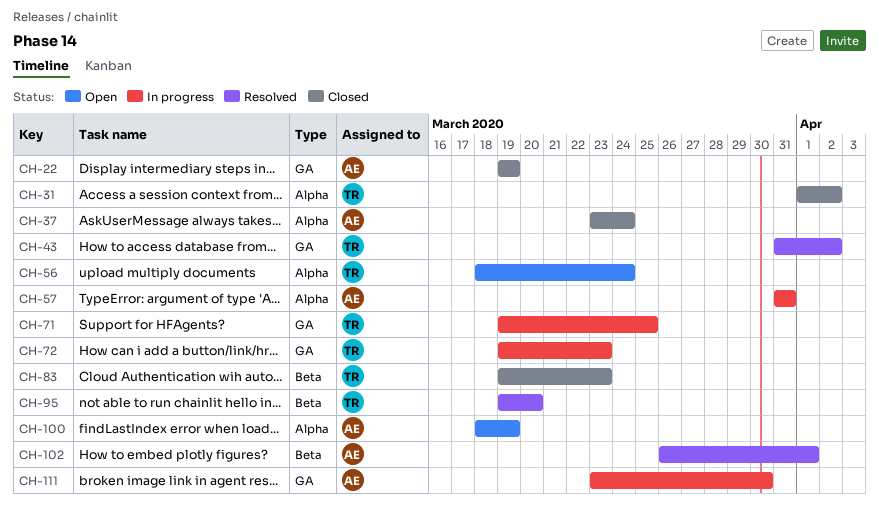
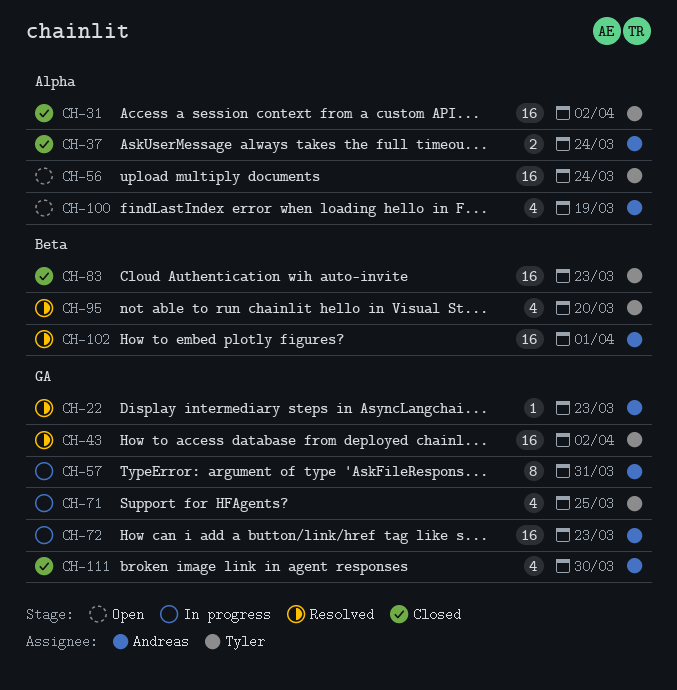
CH-22, status: Closed -> Resolved
CH-22, due: Mar 19 -> Mar 23
CH-57, label: Alpha -> GA
CH-72, owner: Tyler -> Andreas
CH-111, status: In progress -> Closed

